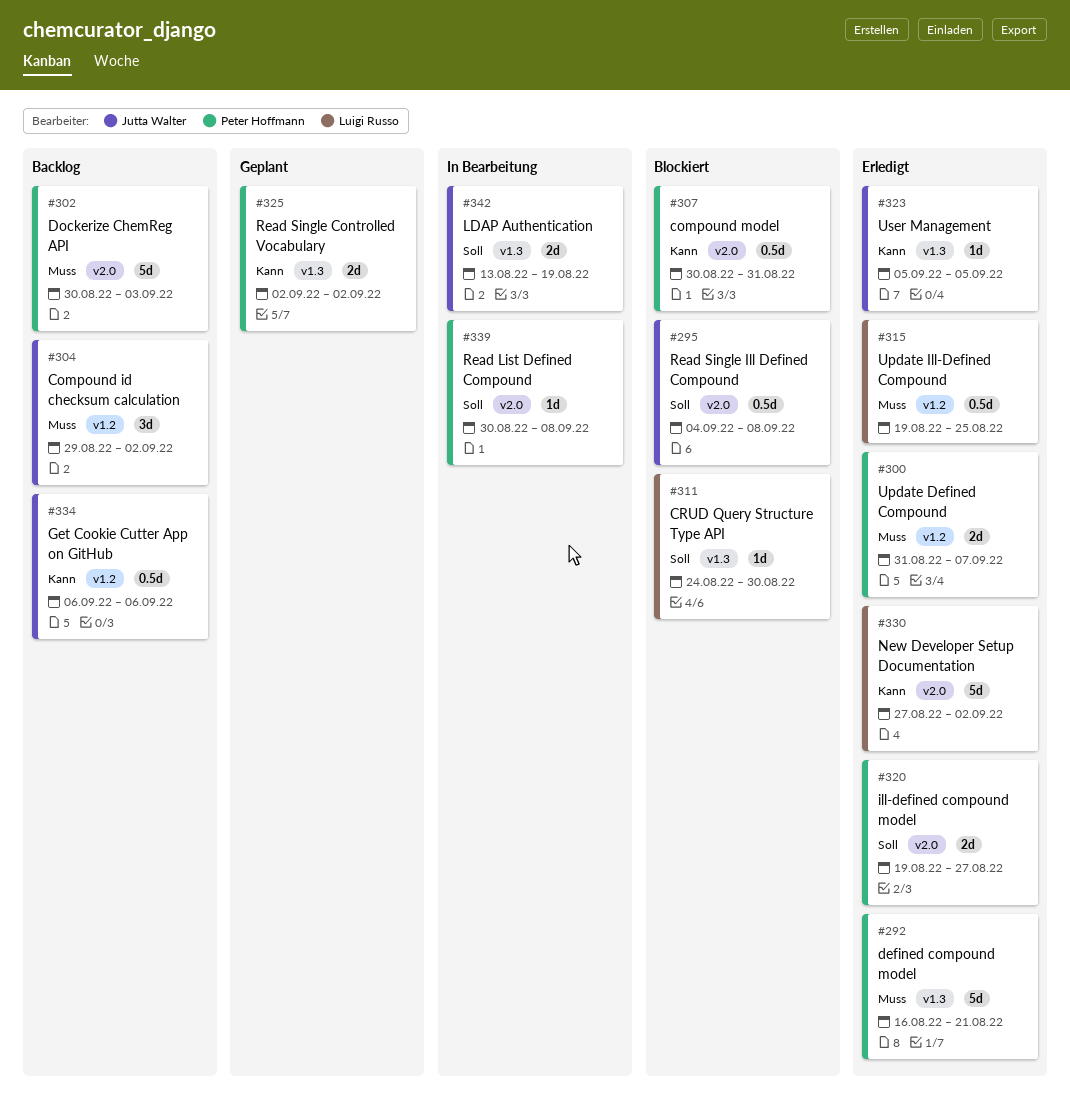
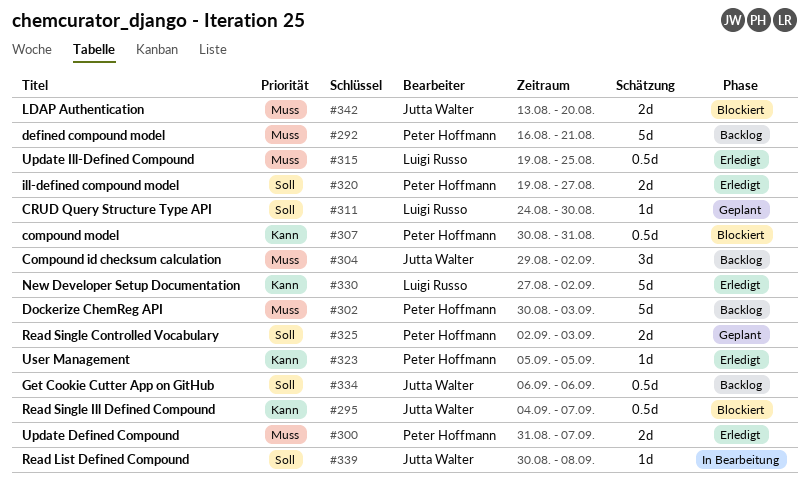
#292, status: Erledigt -> Backlog
#295, priority: Soll -> Kann
#295, due: Sep 8 -> Sep 7
#311, status: Blockiert -> Geplant
#323, owner: Jutta Walter -> Peter Hoffmann
#325, priority: Kann -> Soll
#325, due: Sep 2 -> Sep 3
#334, priority: Kann -> Soll
#339, owner: Peter Hoffmann -> Jutta Walter
#342, status: In Bearbeitung -> Blockiert
#342, priority: Soll -> Muss
#342, due: Aug 19 -> Aug 20

